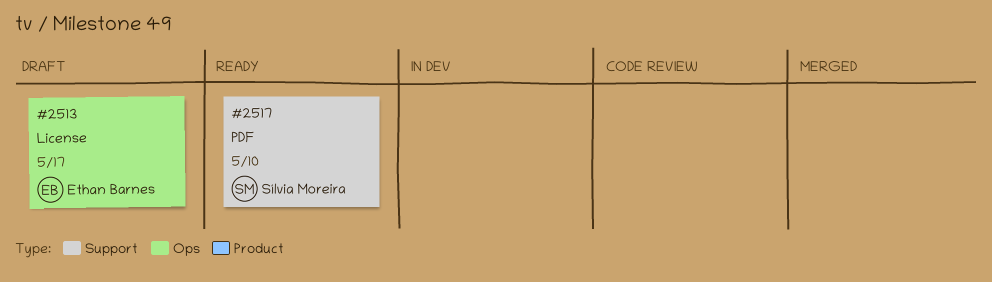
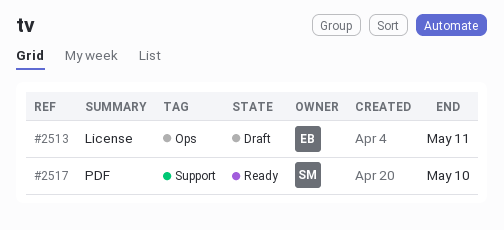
#2513, due: May 17 -> May 11

